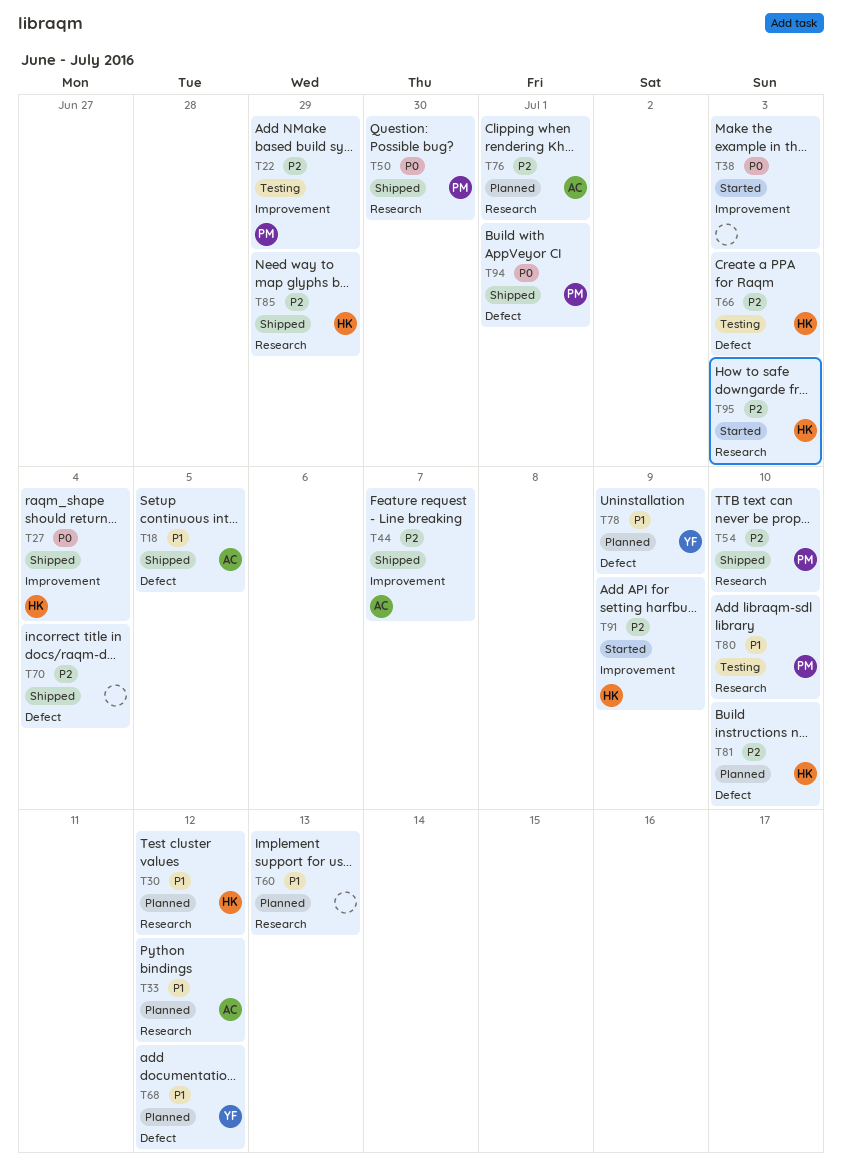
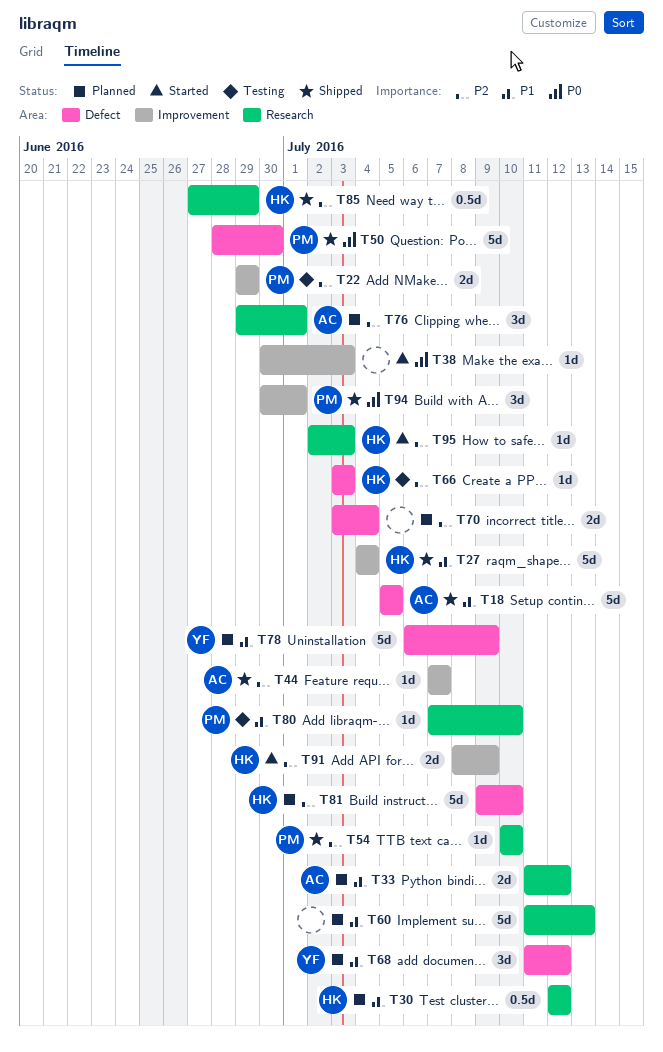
T27, priority: P0 -> P1
T50, label: Research -> Defect
T70, status: Shipped -> Planned
T94, label: Defect -> Improvement

